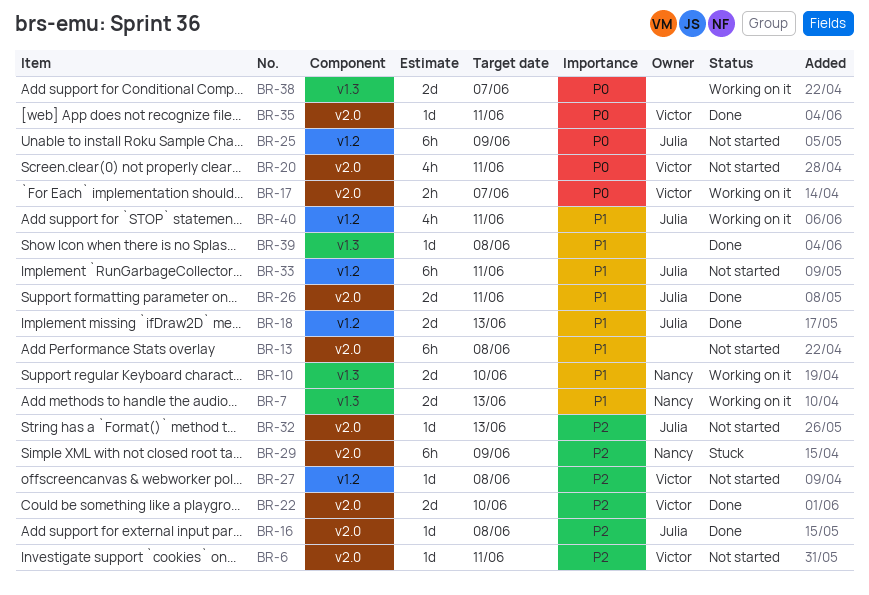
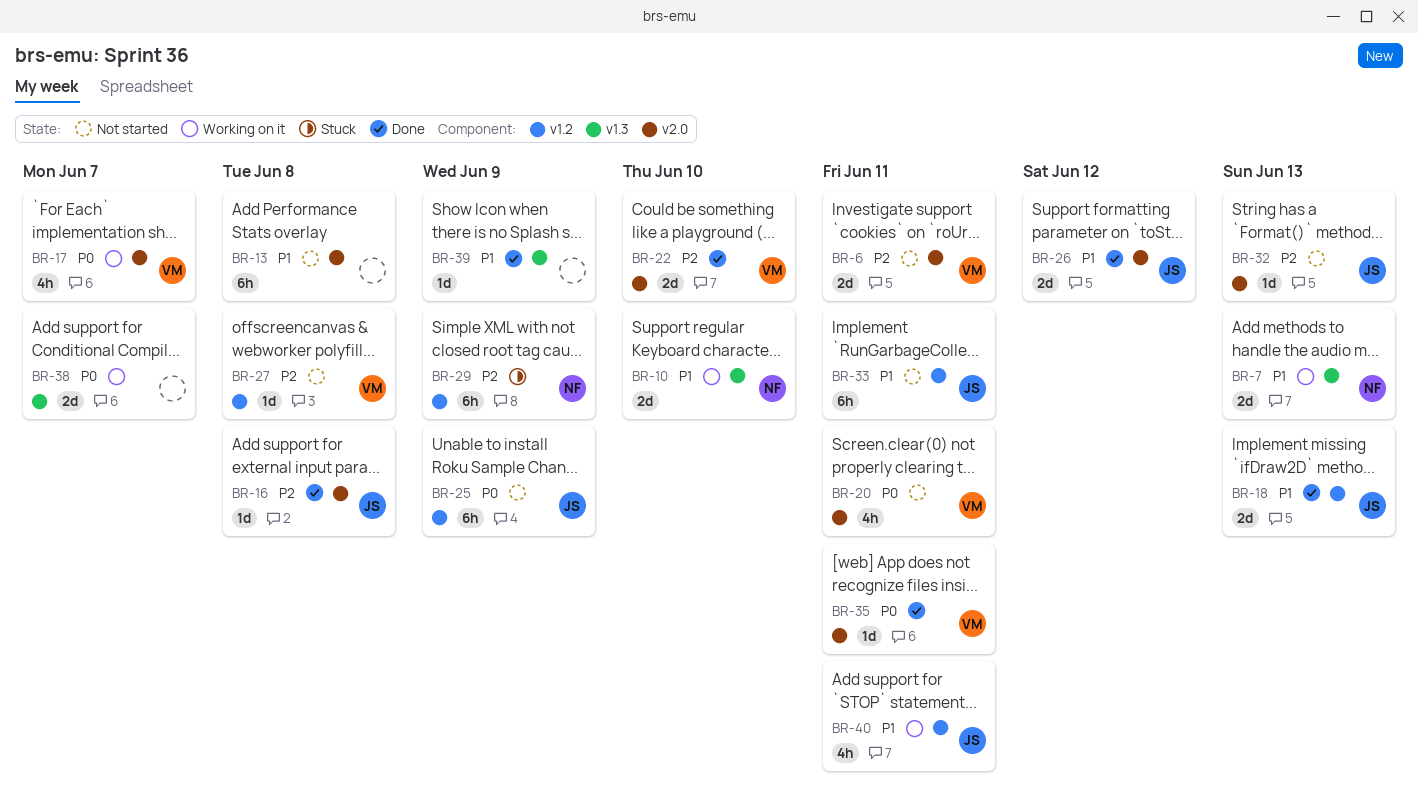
BR-6, estimate: 1d -> 2d
BR-17, estimate: 2h -> 4h
BR-26, due: Jun 11 -> Jun 12
BR-29, label: v2.0 -> v1.2
BR-39, due: Jun 8 -> Jun 9

